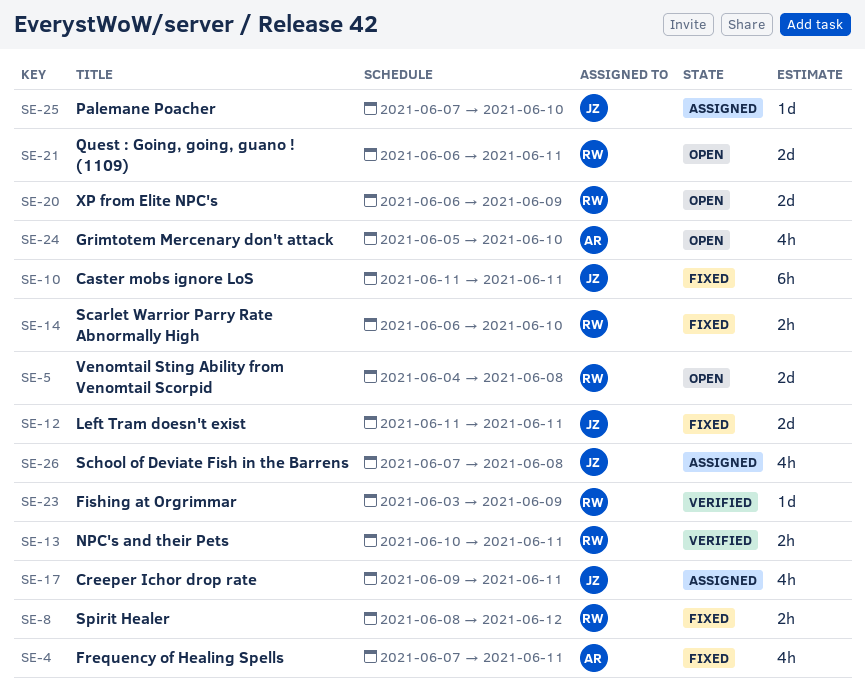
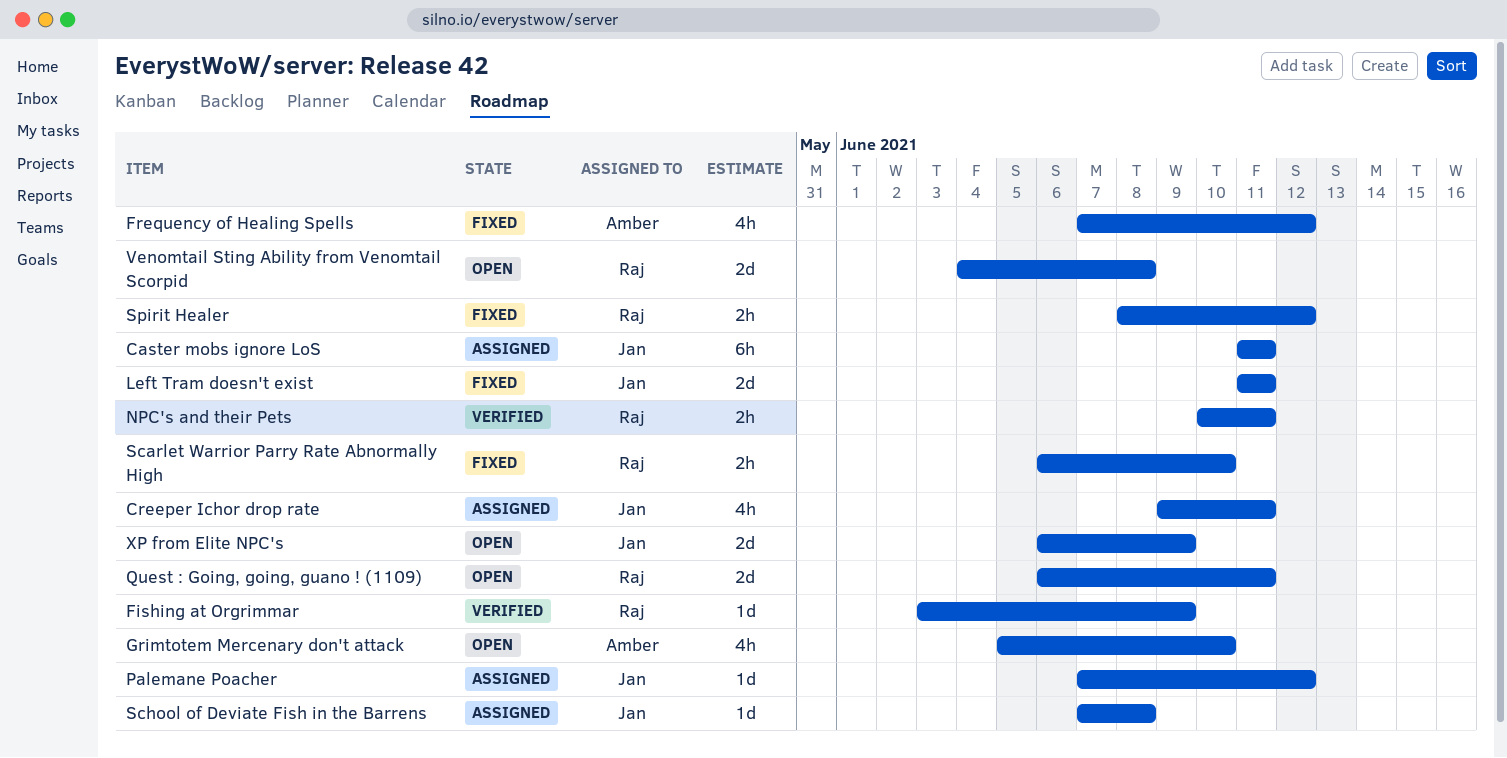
Caster mobs ignore LoS, status: Fixed -> Assigned
Frequency of Healing Spells, due: Jun 11 -> Jun 12
Palemane Poacher, due: Jun 10 -> Jun 12
School of Deviate Fish in the Barrens, estimate: 4h -> 1d
XP from Elite NPC's, owner: Raj -> Jan

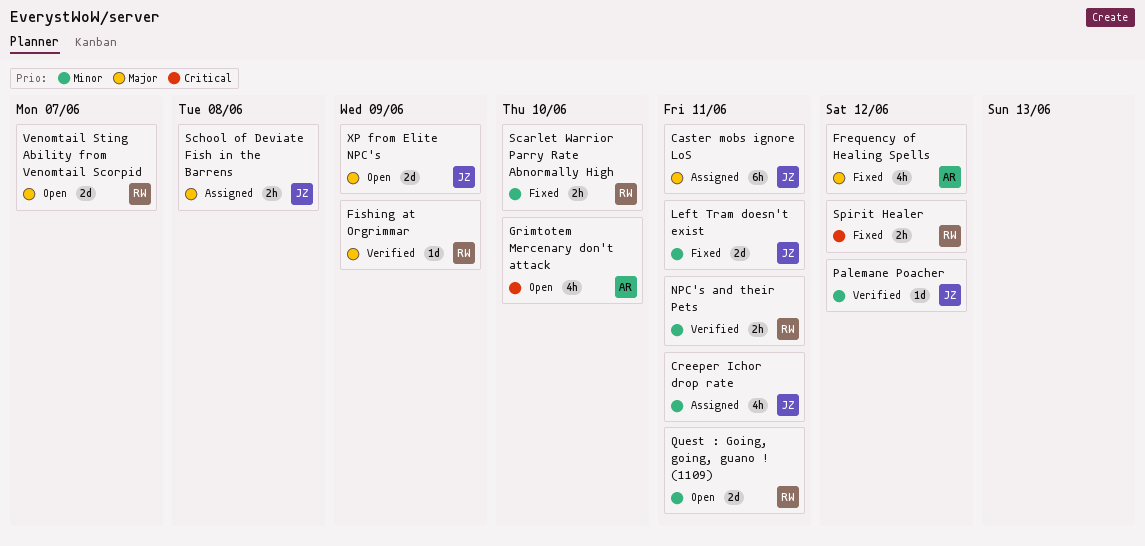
Palemane Poacher, status: Assigned -> Verified
School of Deviate Fish in the Barrens, estimate: 1d -> 2h
Venomtail Sting Ability from Venomtail Scorpid, due: Jun 8 -> Jun 7

